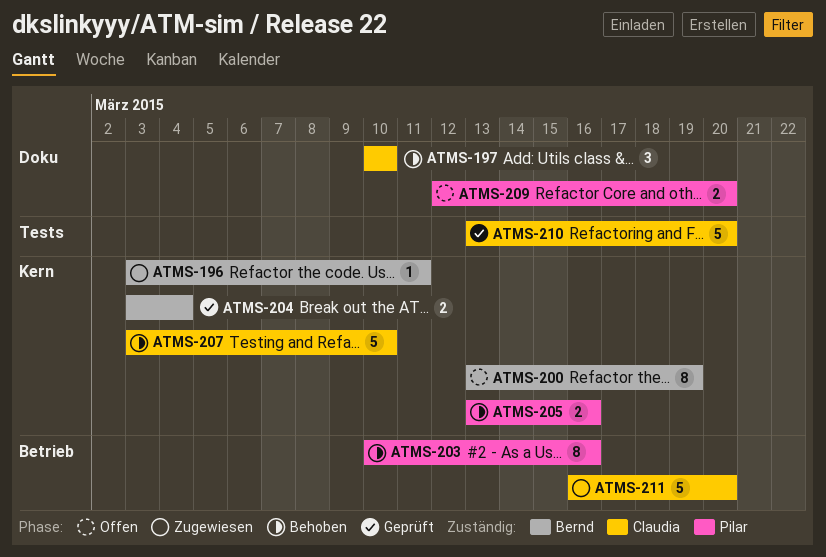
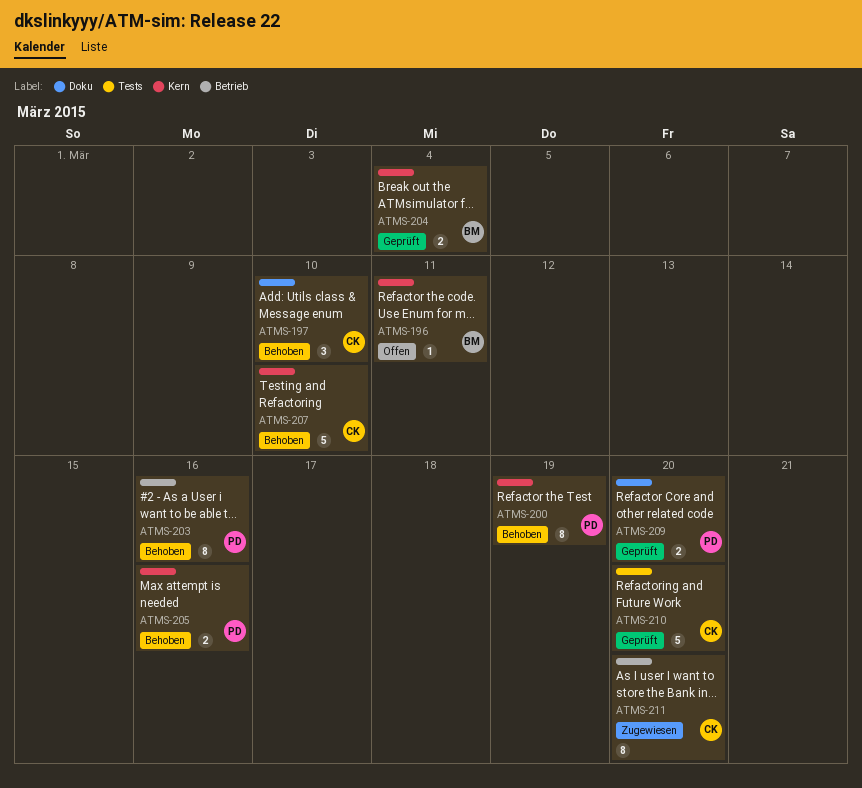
ATMS-196, status: Zugewiesen -> Offen
ATMS-200, status: Offen -> Behoben
ATMS-200, owner: Bernd -> Pilar
ATMS-209, status: Offen -> Geprüft
ATMS-211, estimate: 5 -> 8

